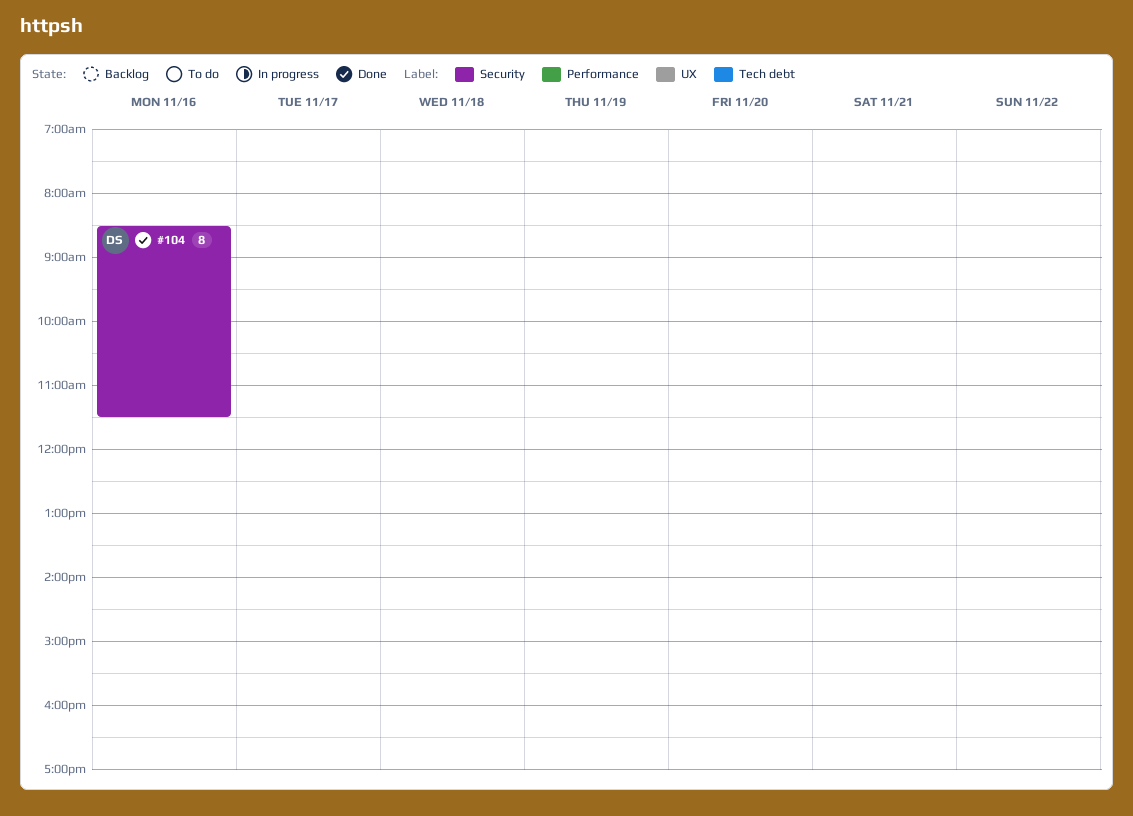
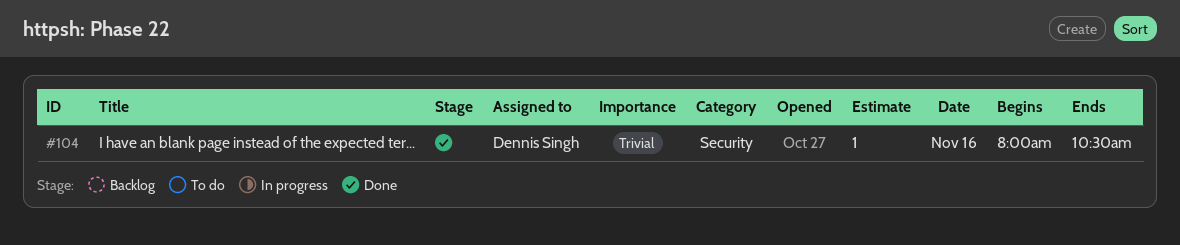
#104, estimate: 8 -> 1
#104, begins: 08:30 -> 08:00
#104, ends: 11:30 -> 10:30

